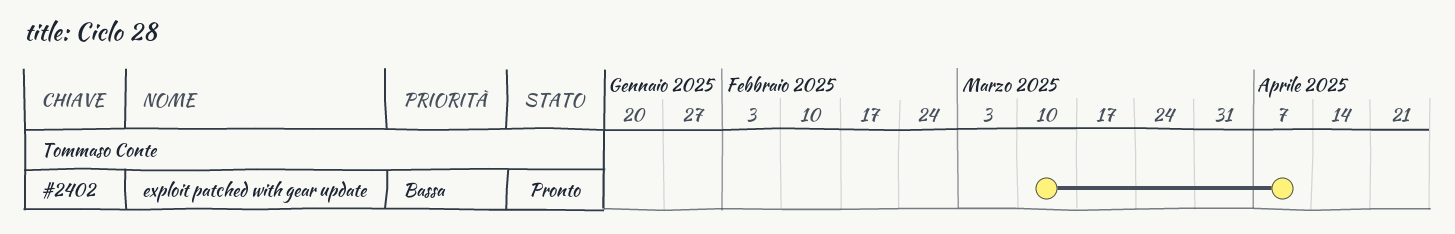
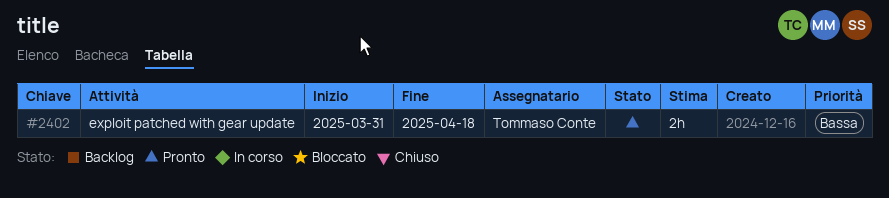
#2402, start: Mar 10 -> Mar 31
#2402, due: Apr 11 -> Apr 18

